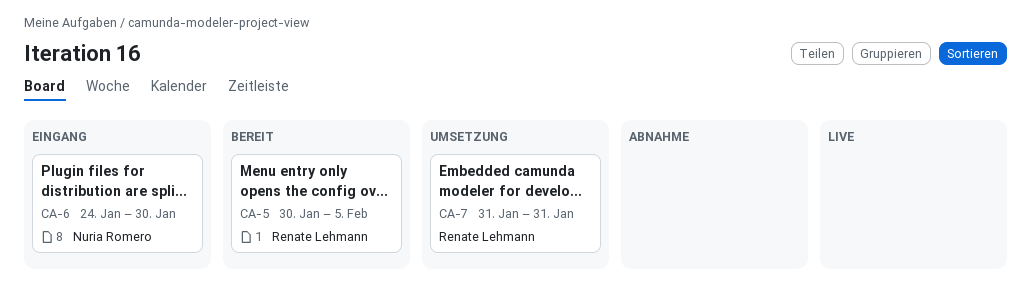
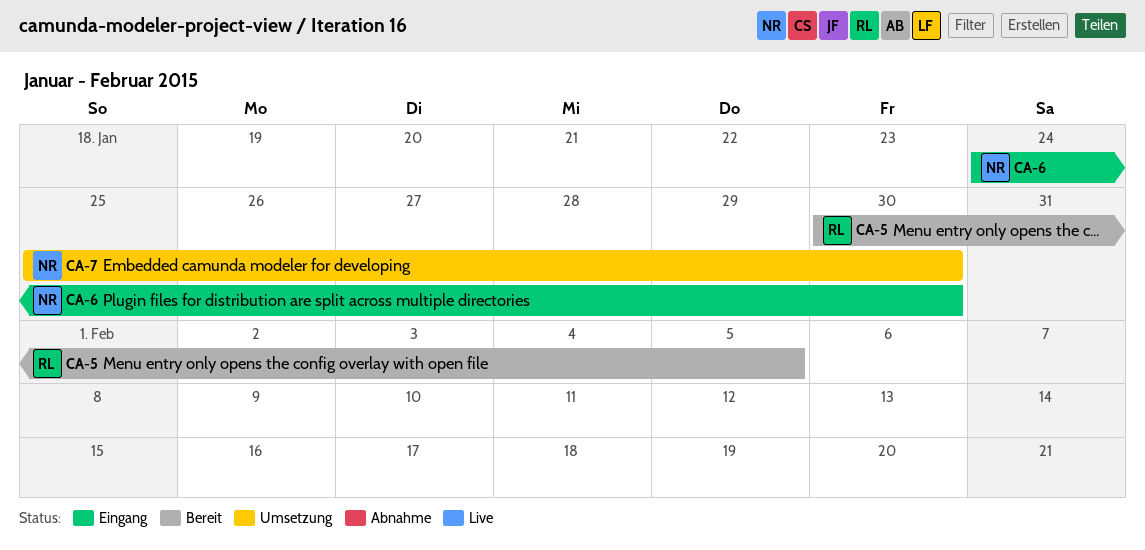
CA-7, owner: Renate Lehmann -> Nuria Romero
CA-7, start: Jan 31 -> Jan 25
CA-7, due: Jan 31 -> Jan 30

